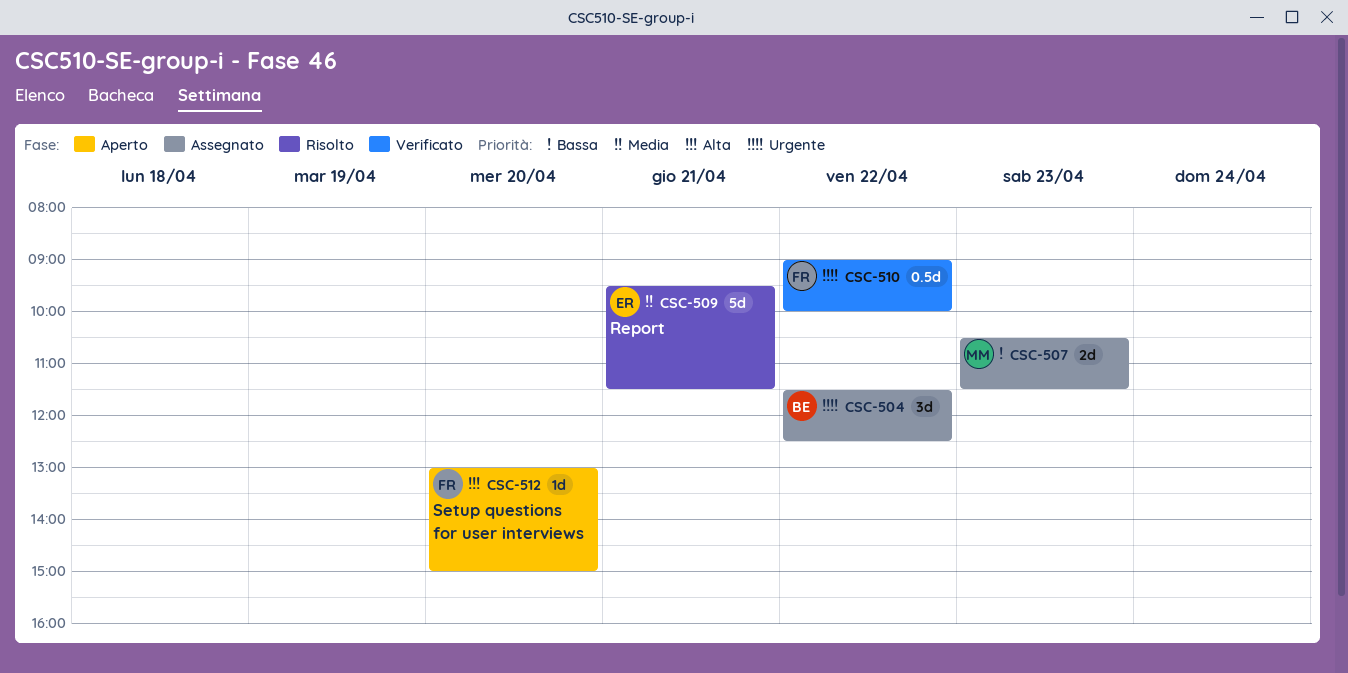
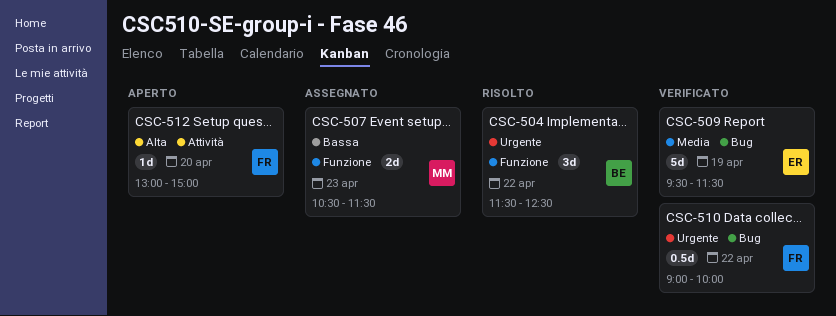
CSC-504, status: Assegnato -> Risolto
CSC-509, status: Risolto -> Verificato
CSC-509, day: Apr 21 -> Apr 19

